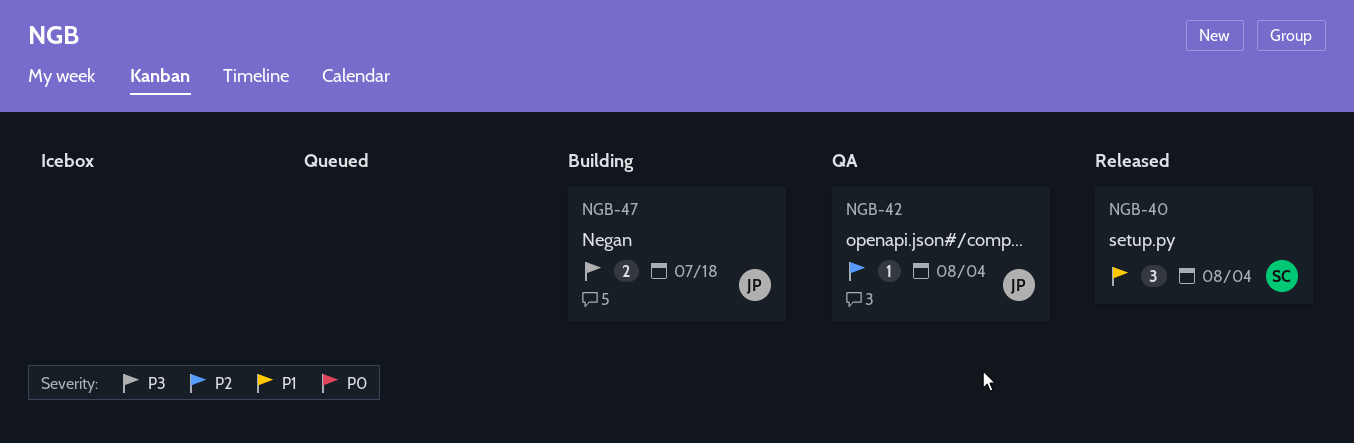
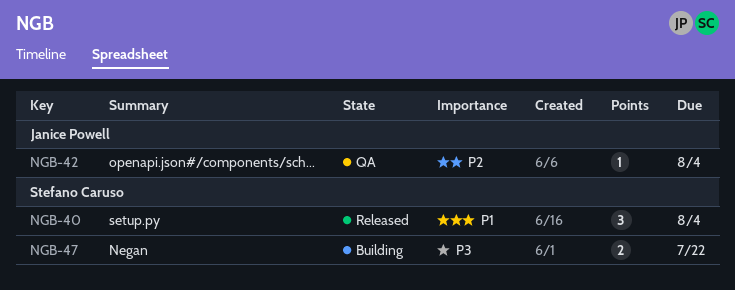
NGB-47, owner: Janice Powell -> Stefano Caruso
NGB-47, due: Jul 18 -> Jul 22

